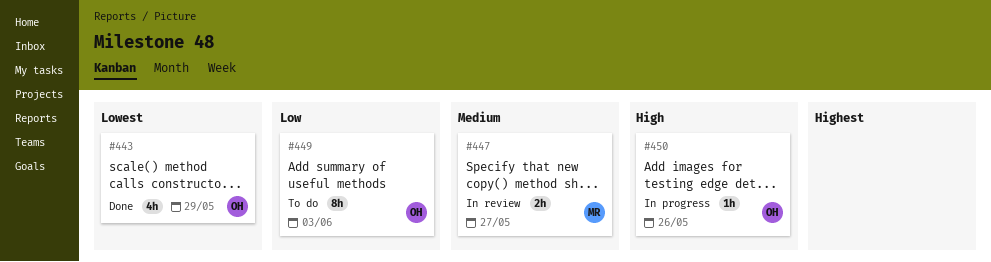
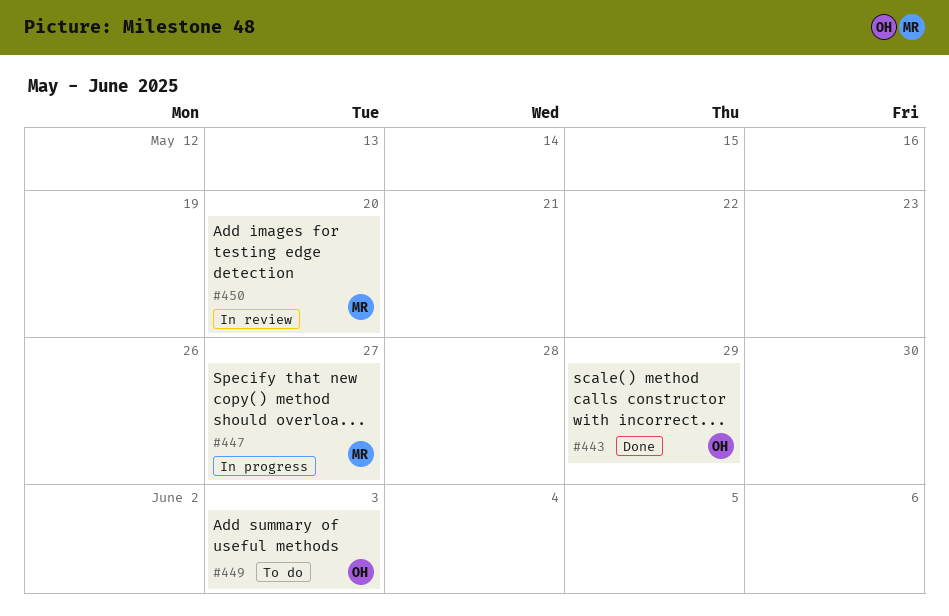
#447, status: In review -> In progress
#450, status: In progress -> In review
#450, owner: OH -> MR
#450, due: May 26 -> May 20

